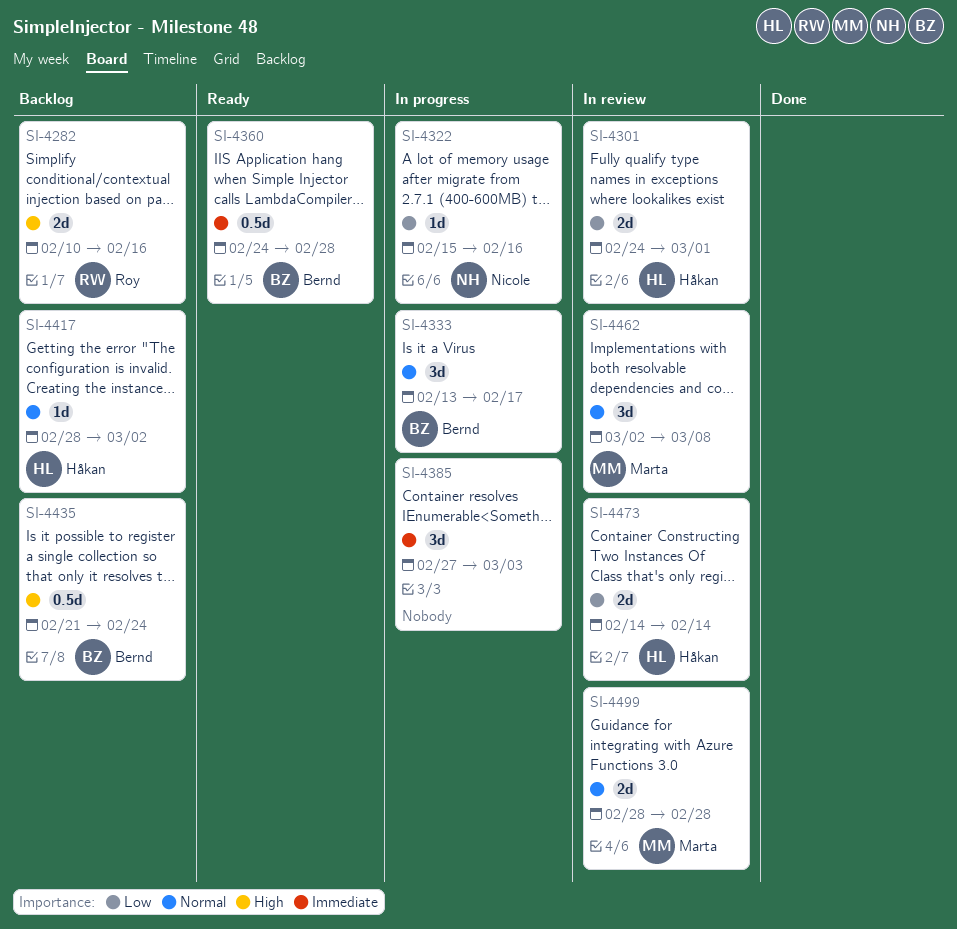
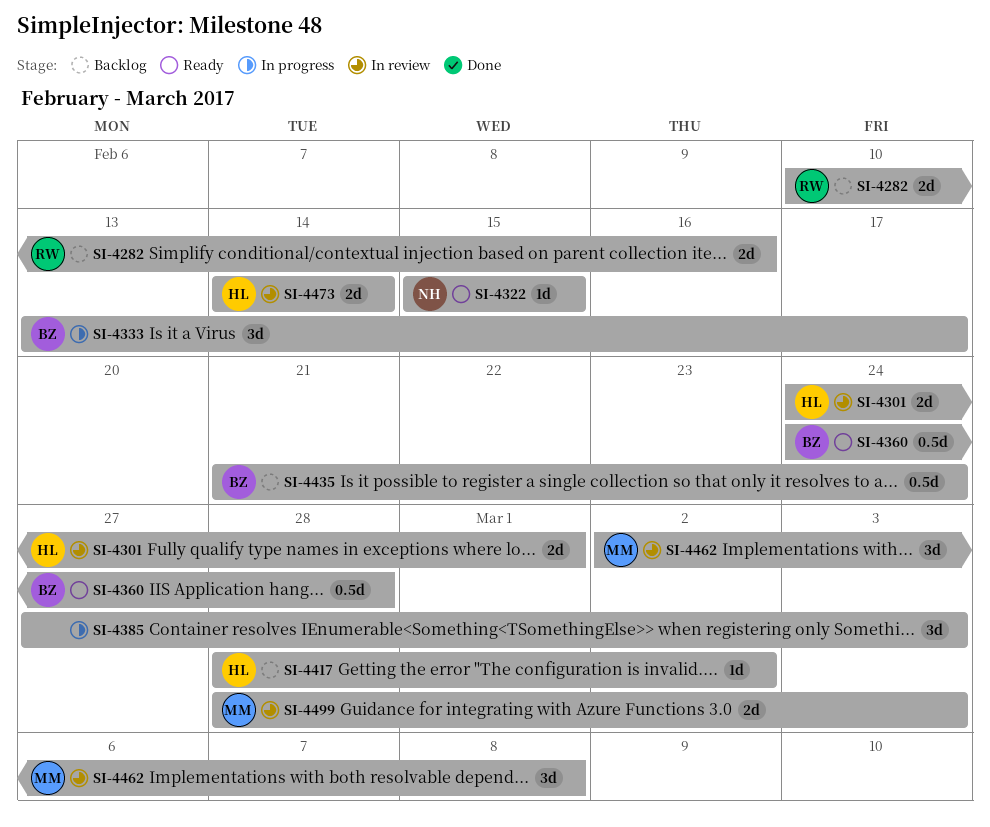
SI-4322, status: In progress -> Ready
SI-4322, due: Feb 16 -> Feb 15
SI-4499, due: Feb 28 -> Mar 3

